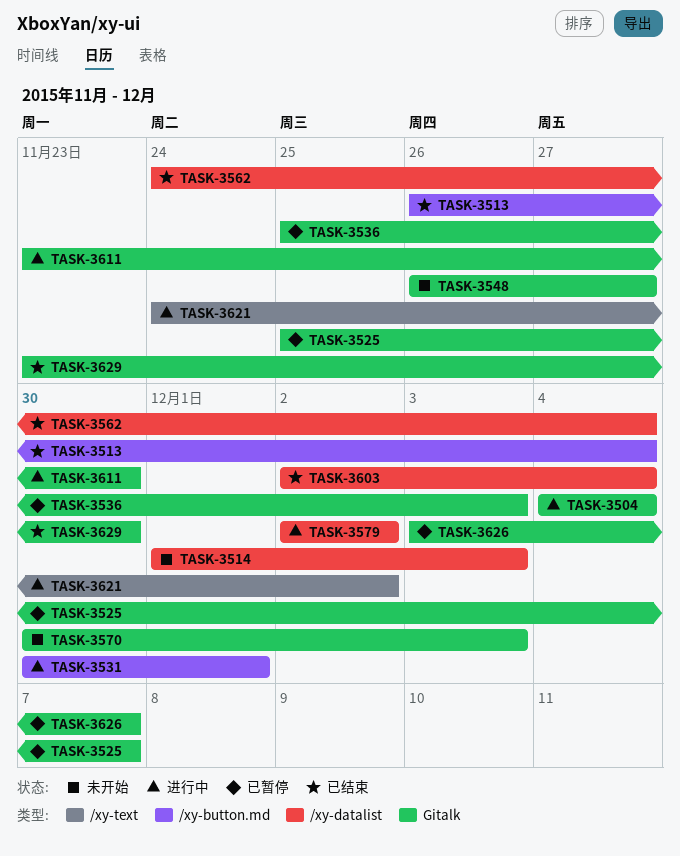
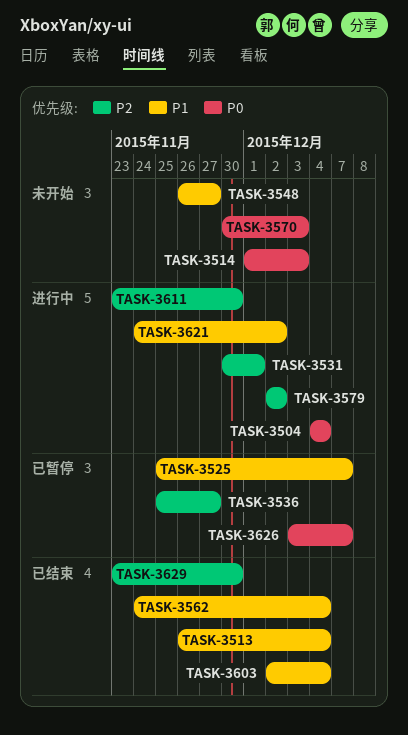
TASK-3536, due: Dec 3 -> Nov 27

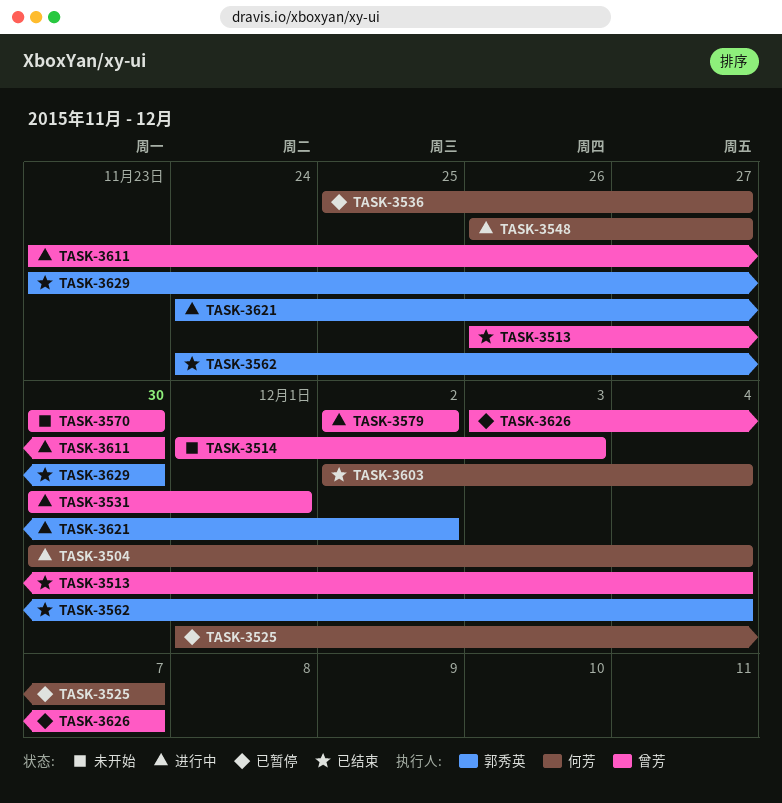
TASK-3504, start: Dec 4 -> Nov 30
TASK-3525, start: Nov 25 -> Dec 1
TASK-3548, status: 未开始 -> 进行中
TASK-3570, due: Dec 3 -> Nov 30

